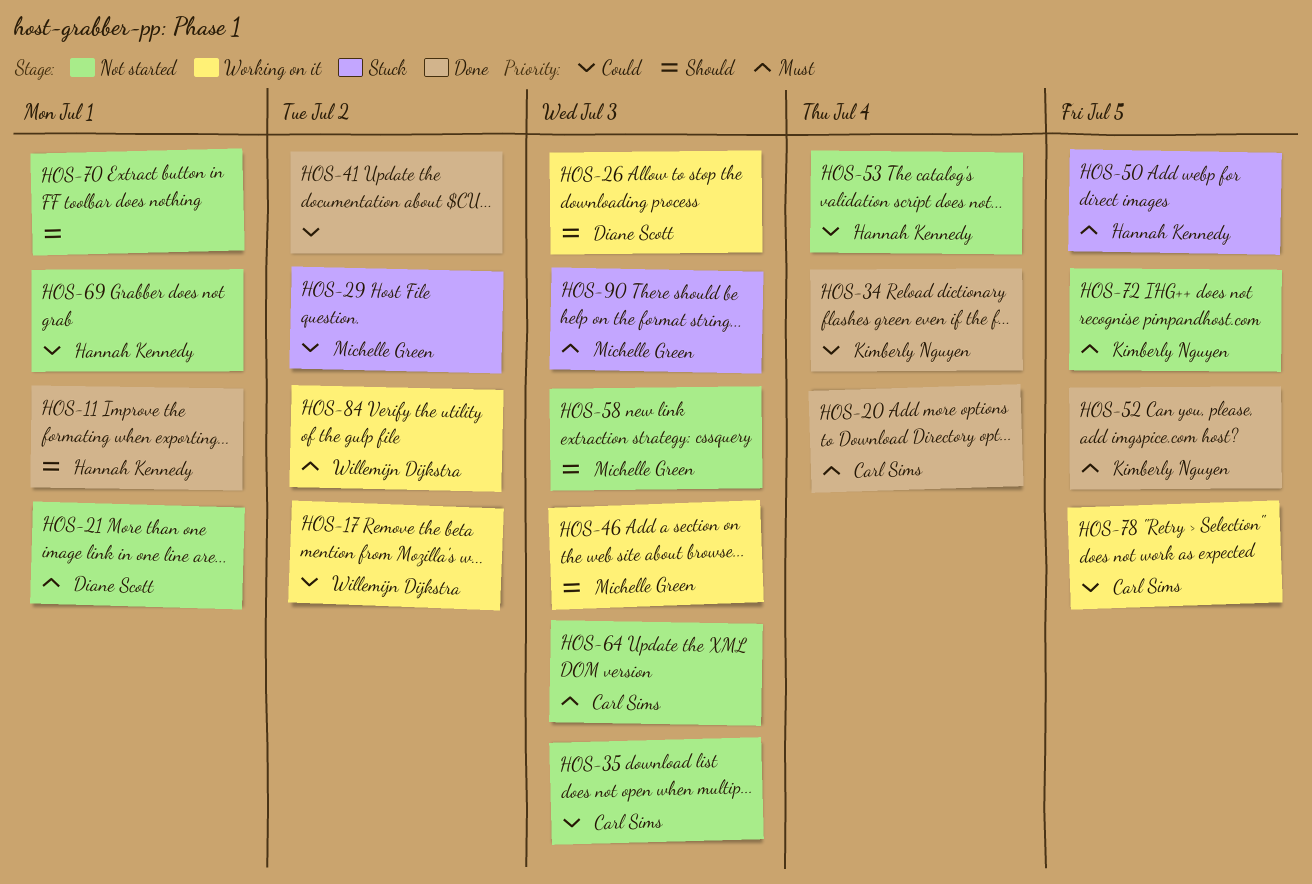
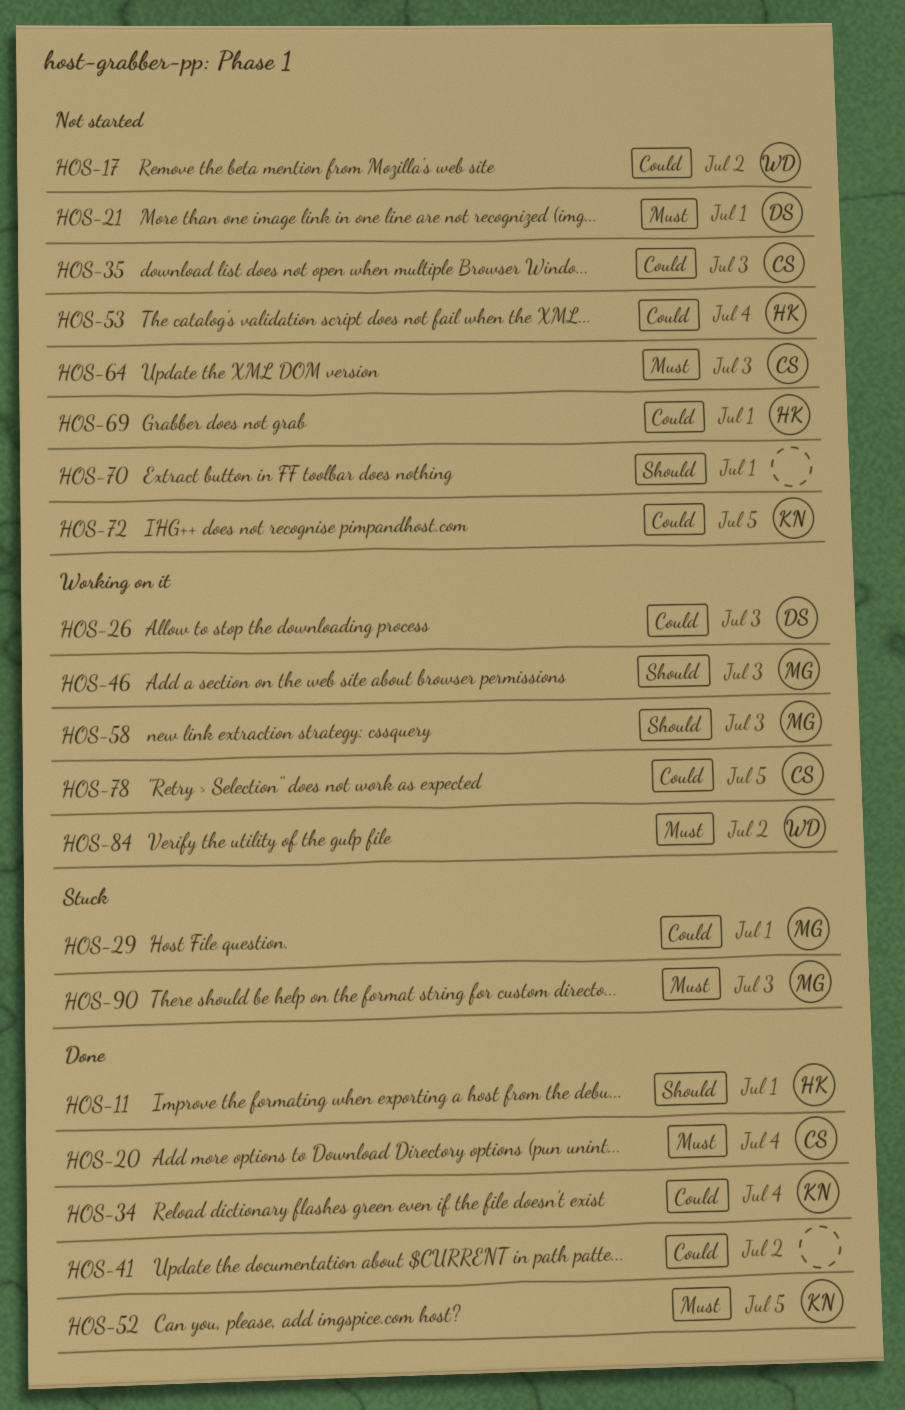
HOS-17, status: Working on it -> Not started
HOS-26, priority: Should -> Could
HOS-29, due: Jul 2 -> Jul 1
HOS-50: present -> none
HOS-58, status: Not started -> Working on it
HOS-72, priority: Must -> Could

